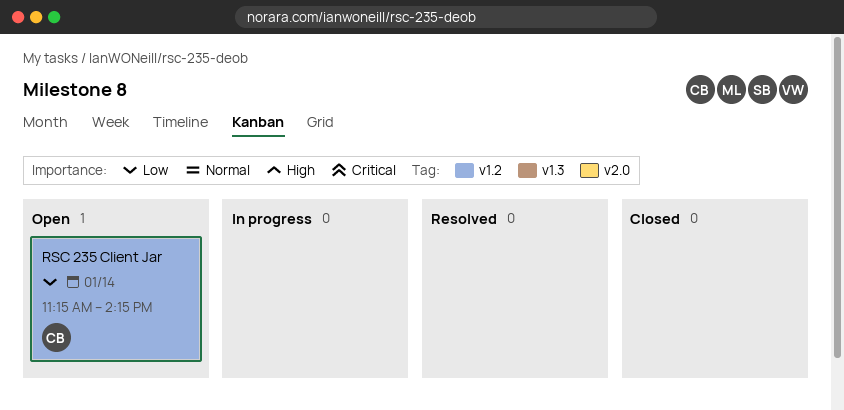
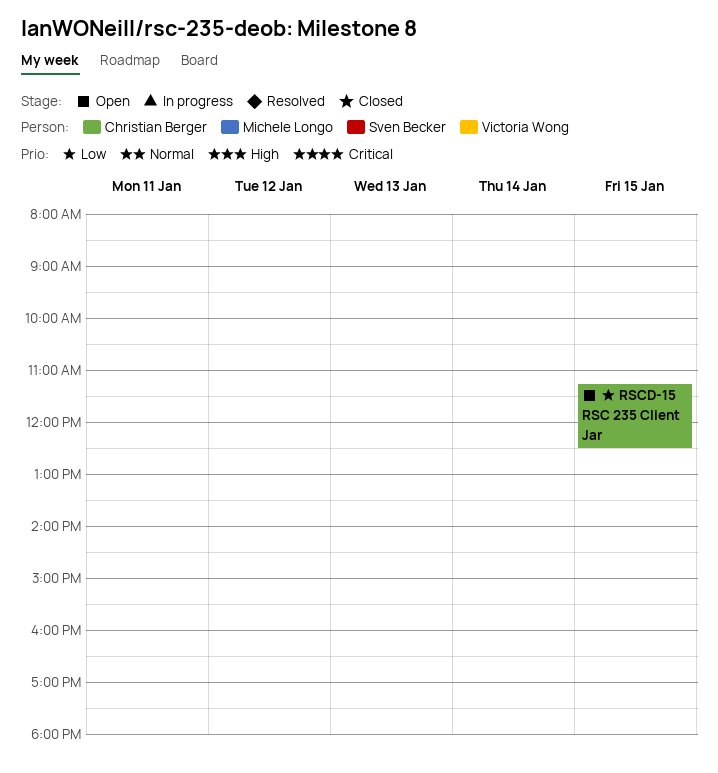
RSC 235 Client Jar, day: Jan 14 -> Jan 15
RSC 235 Client Jar, ends: 14:15 -> 12:30

